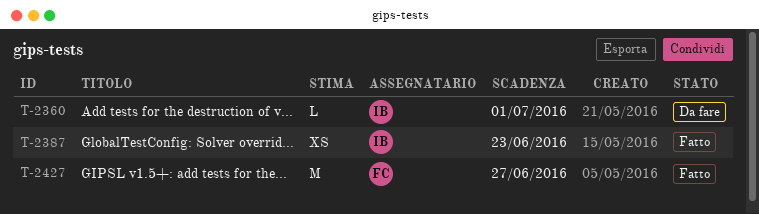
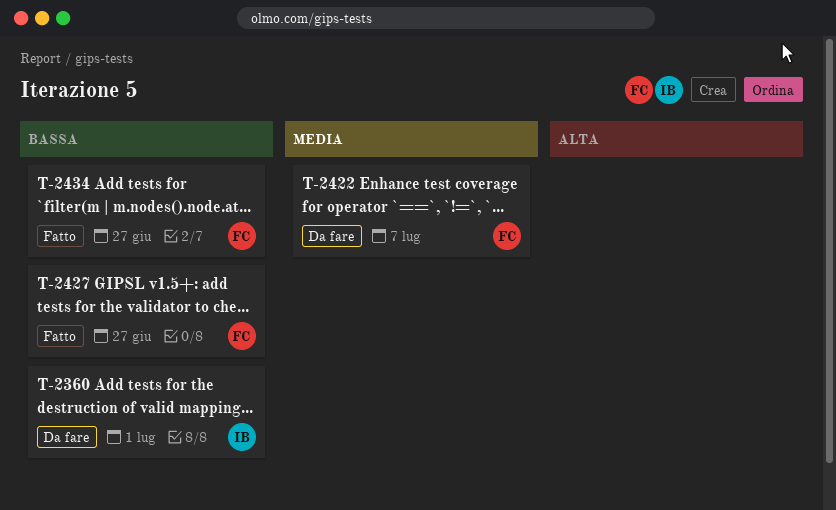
T-2387: present -> none
T-2422: none -> present
T-2434: none -> present

